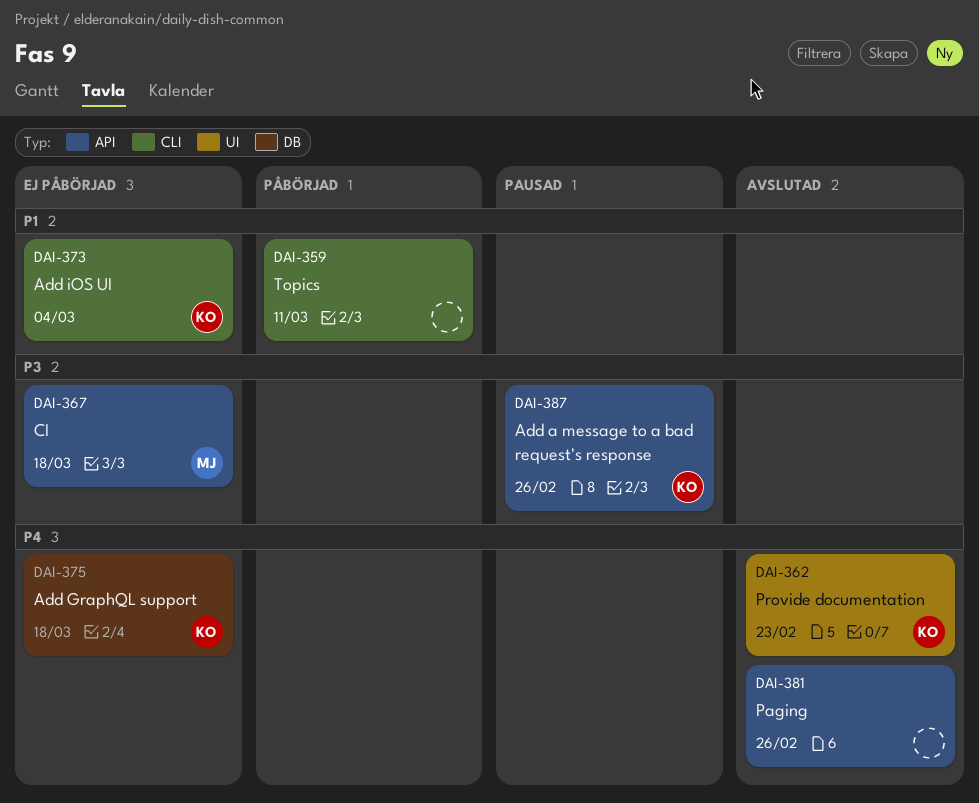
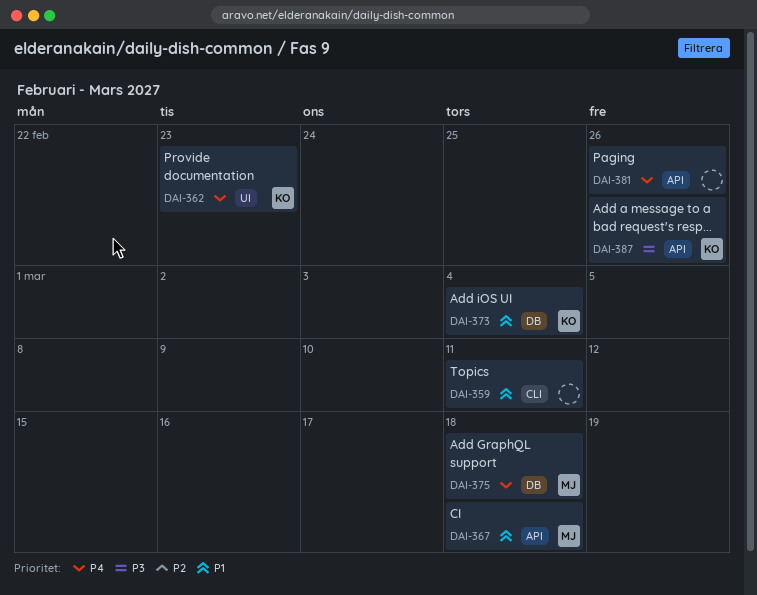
DAI-367, priority: P3 -> P1
DAI-373, label: CLI -> DB
DAI-375, owner: KO -> MJ

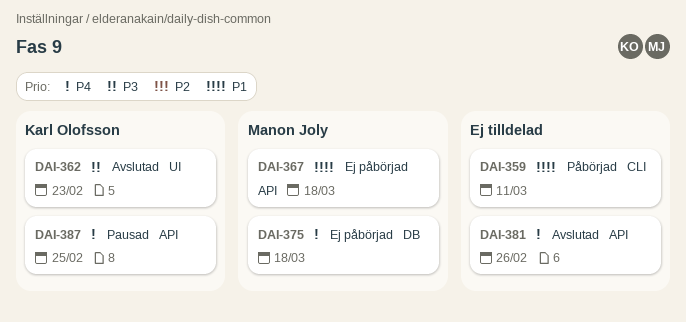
DAI-362, priority: P4 -> P3
DAI-373: present -> none
DAI-387, priority: P3 -> P4
DAI-387, due: Feb 26 -> Feb 25

